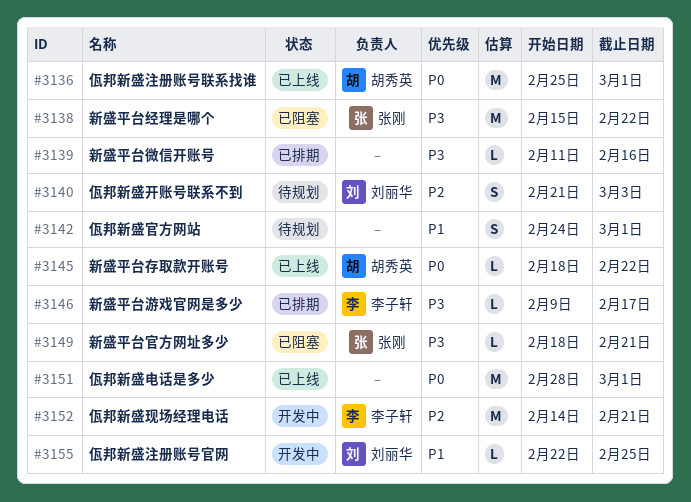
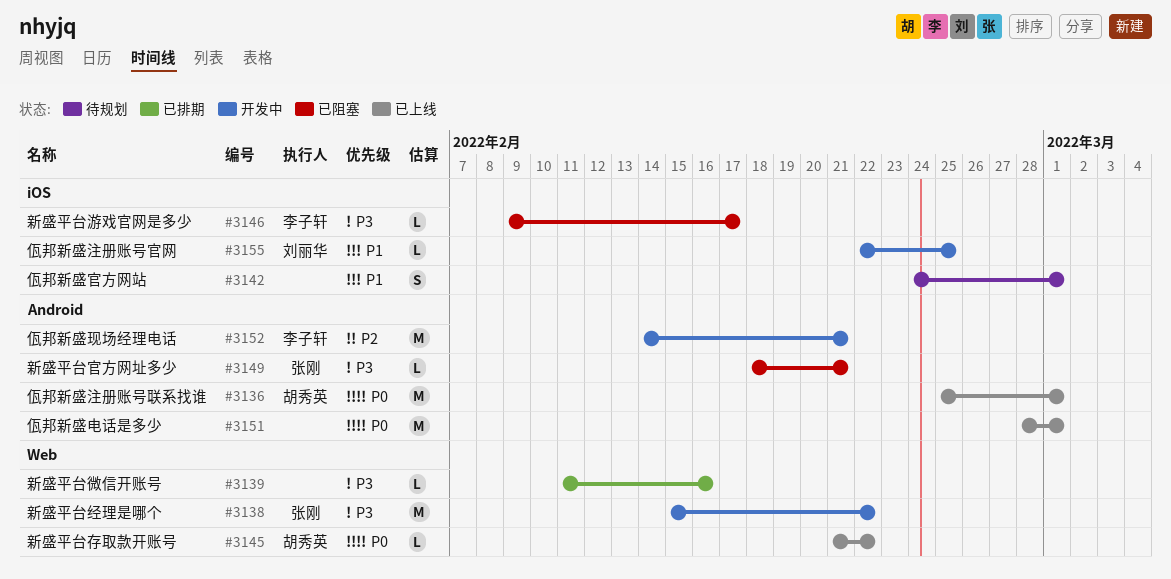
#3138, status: 已阻塞 -> 开发中
#3140: present -> none
#3145, start: Feb 18 -> Feb 21
#3146, status: 已排期 -> 已阻塞

